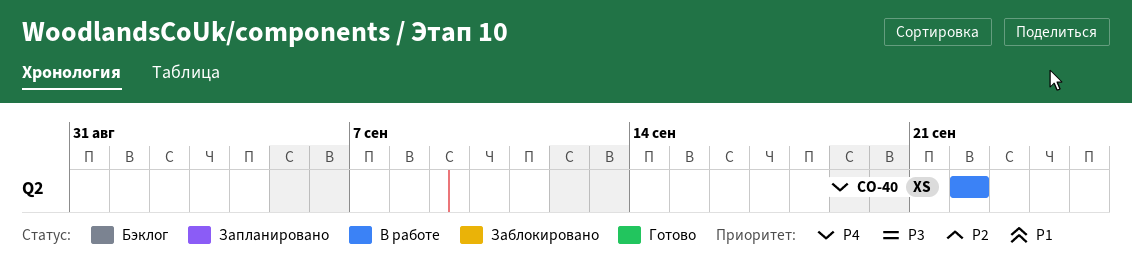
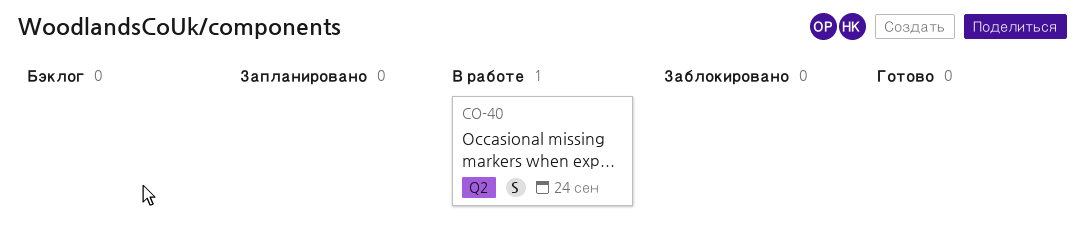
CO-40, estimate: XS -> S
CO-40, due: Sep 22 -> Sep 24

